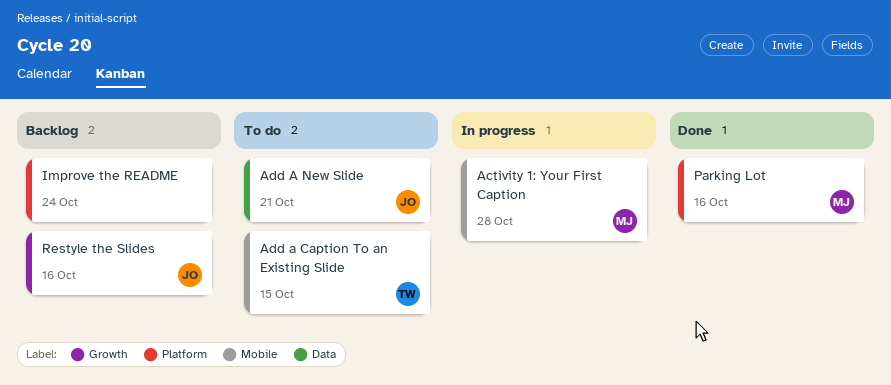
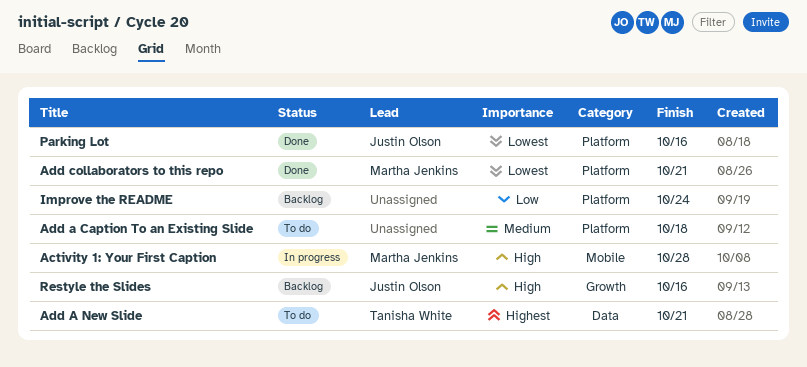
Add a Caption To an Existing Slide, owner: Tanisha White -> none
Add a Caption To an Existing Slide, label: Mobile -> Platform
Add a Caption To an Existing Slide, due: Oct 15 -> Oct 18
Add A New Slide, owner: Justin Olson -> Tanisha White
Add collaborators to this repo: none -> present
Parking Lot, owner: Martha Jenkins -> Justin Olson

